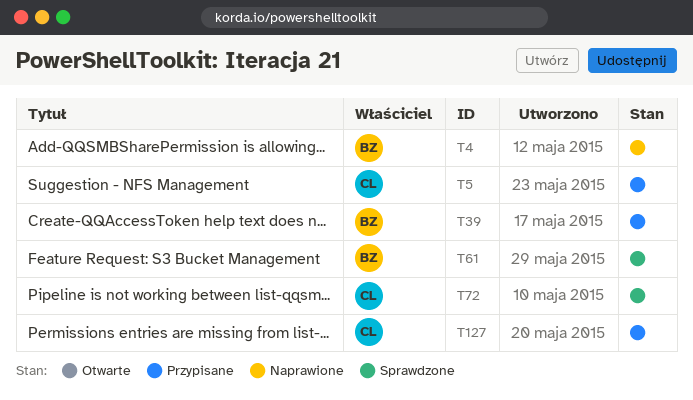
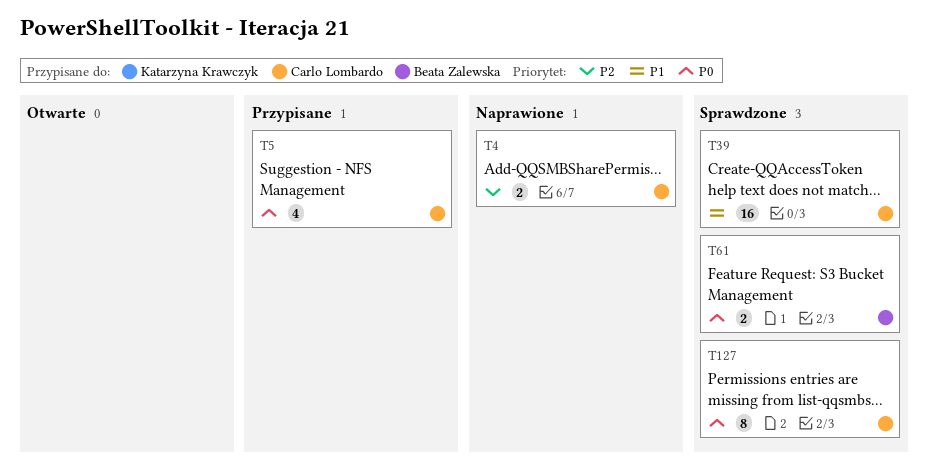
T4, owner: Beata Zalewska -> Carlo Lombardo
T39, status: Przypisane -> Sprawdzone
T39, owner: Beata Zalewska -> Carlo Lombardo
T72: present -> none
T127, status: Przypisane -> Sprawdzone

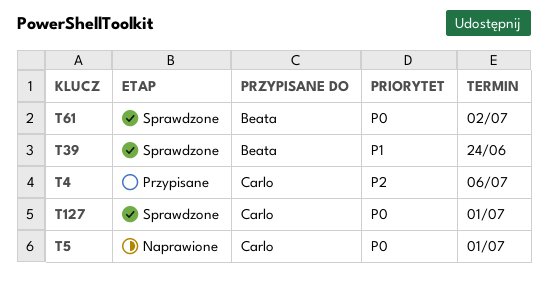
T4, status: Naprawione -> Przypisane
T5, status: Przypisane -> Naprawione
T39, owner: Carlo Lombardo -> Beata Zalewska

